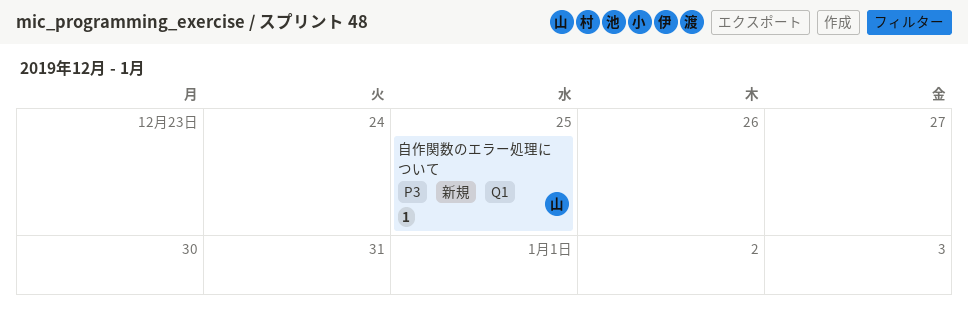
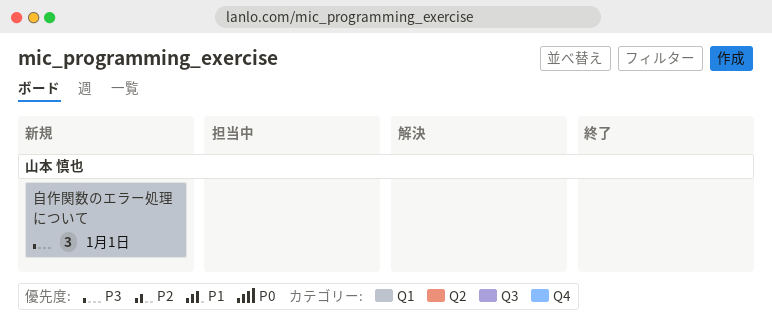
自作関数のエラー処理について, estimate: 1 -> 3
自作関数のエラー処理について, due: Dec 25 -> Jan 1

